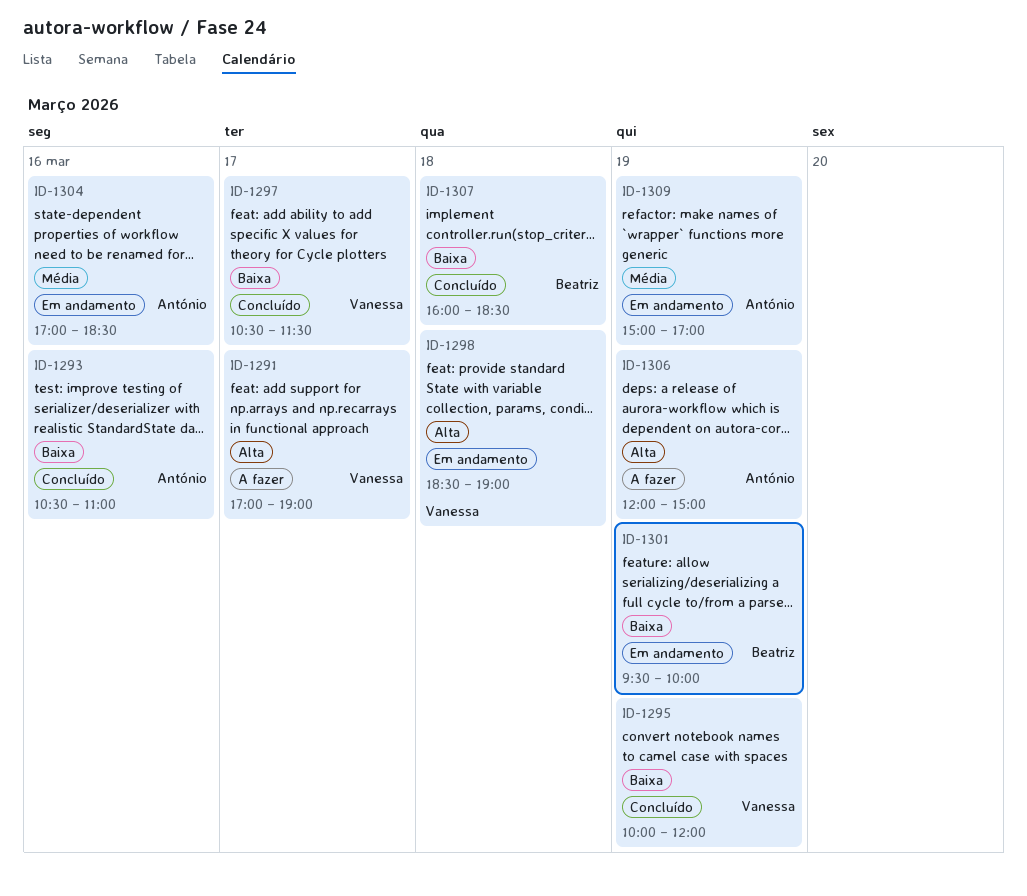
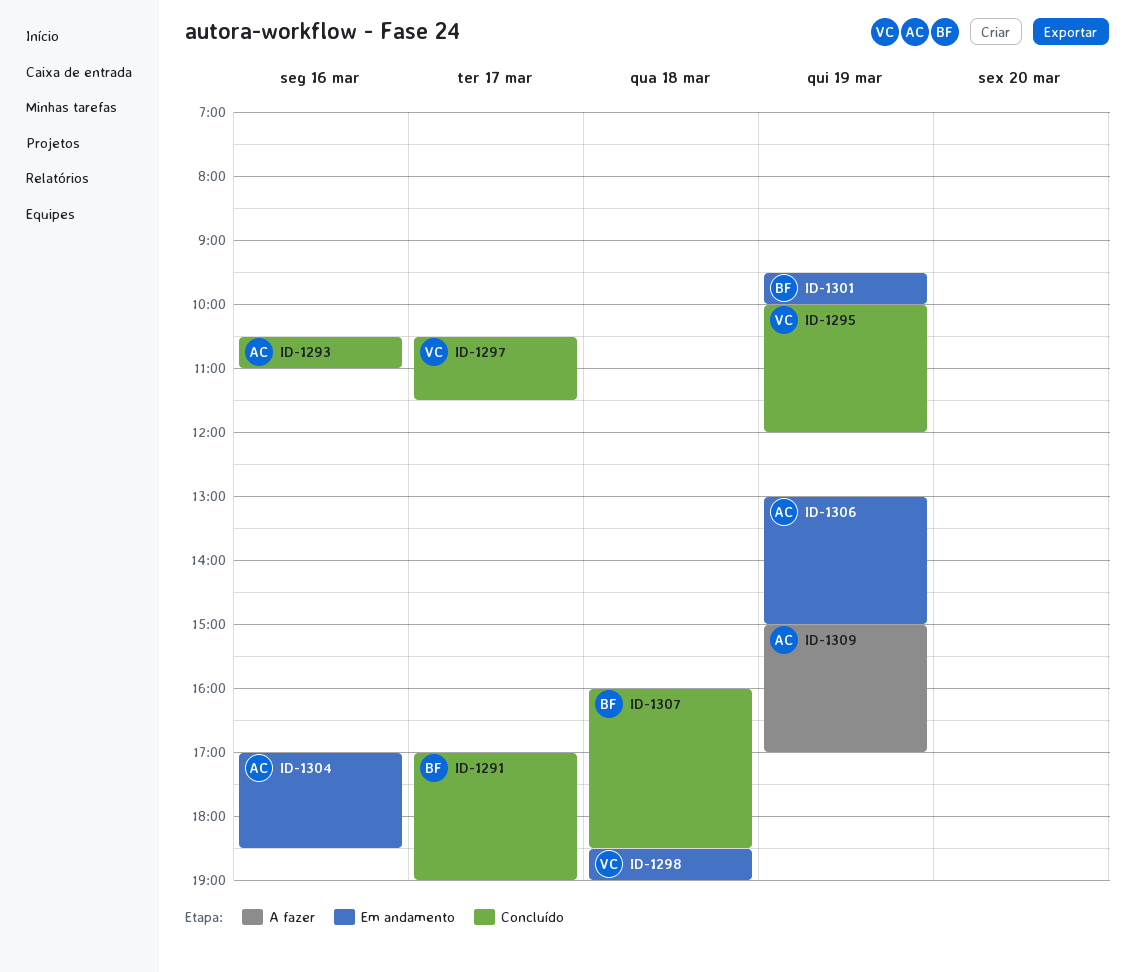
ID-1291, status: A fazer -> Concluído
ID-1291, owner: Vanessa -> Beatriz
ID-1306, status: A fazer -> Em andamento
ID-1306, begins: 12:00 -> 13:00
ID-1309, status: Em andamento -> A fazer

